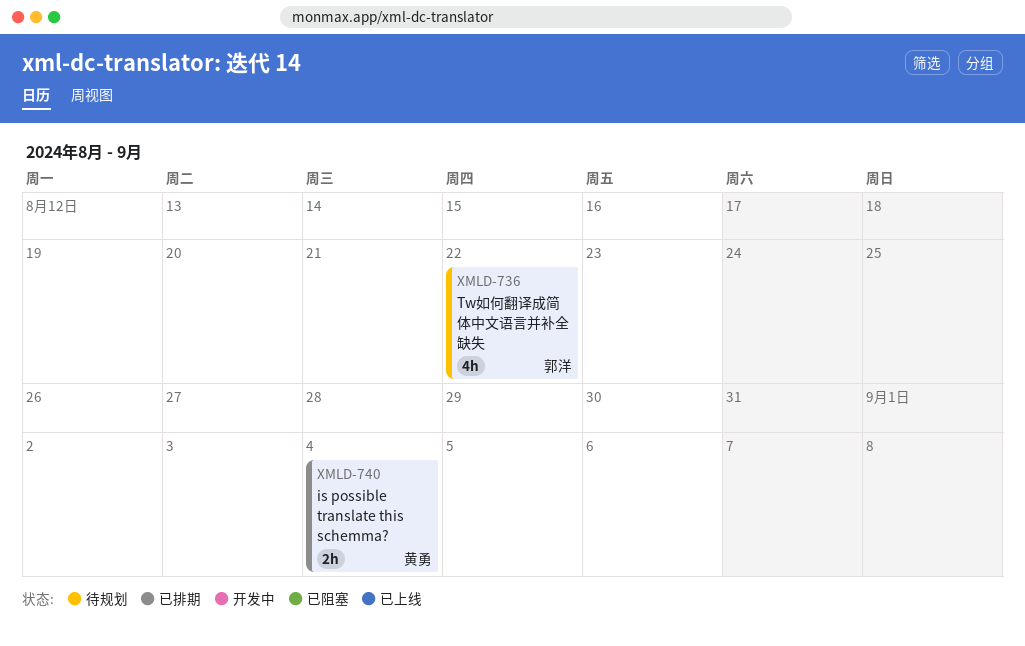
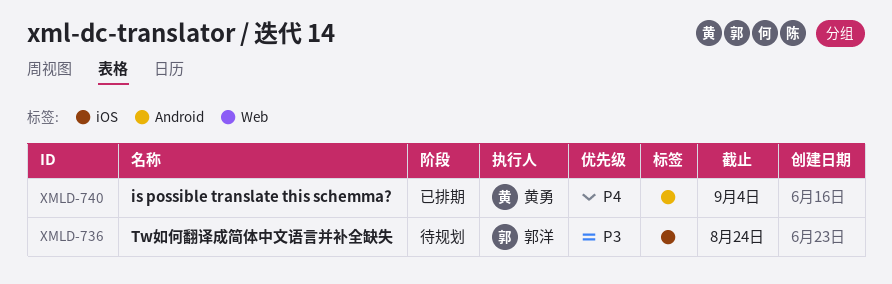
XMLD-736, due: Aug 22 -> Aug 24

